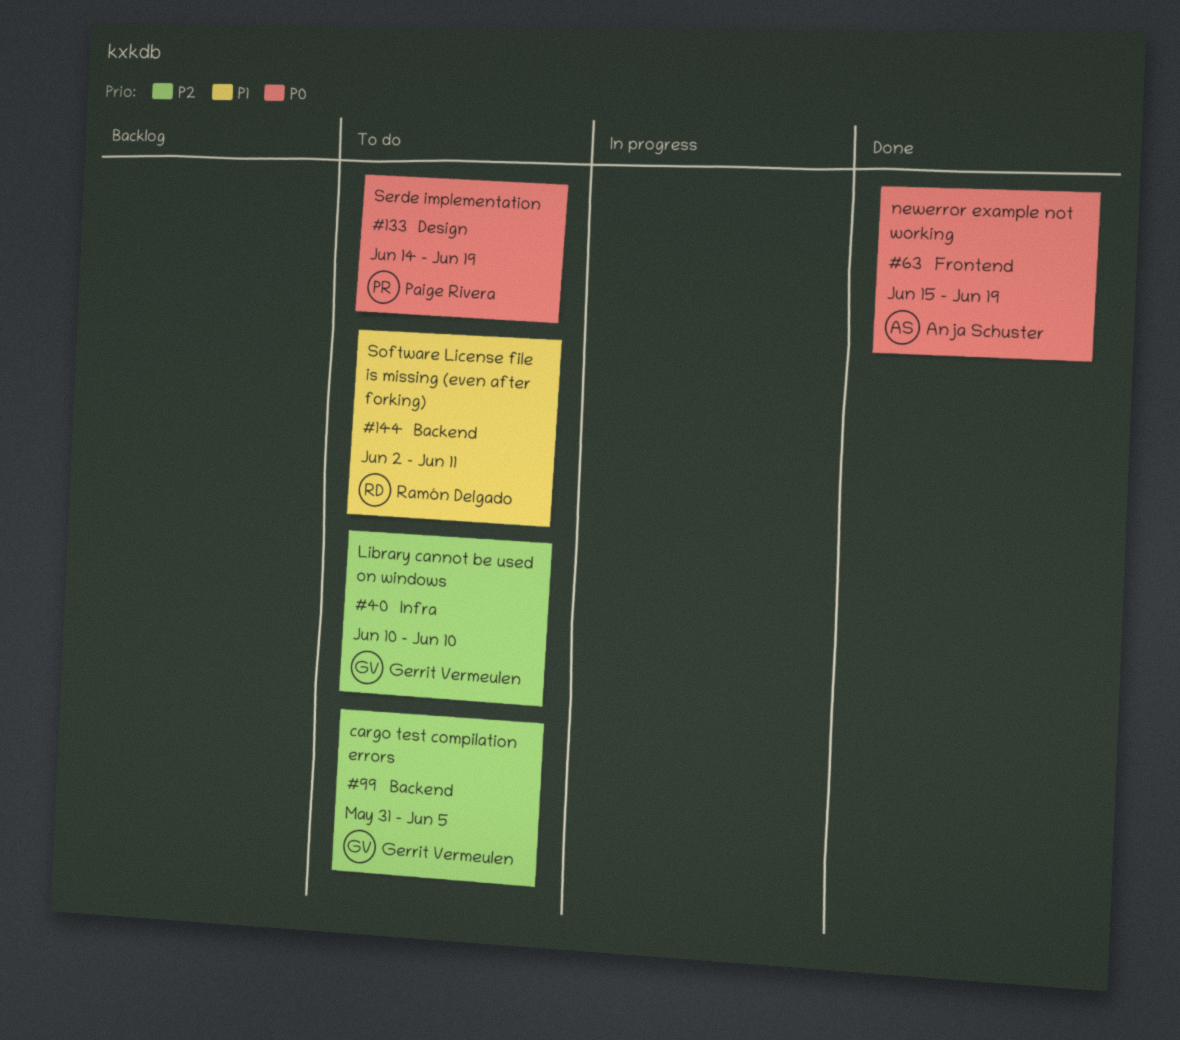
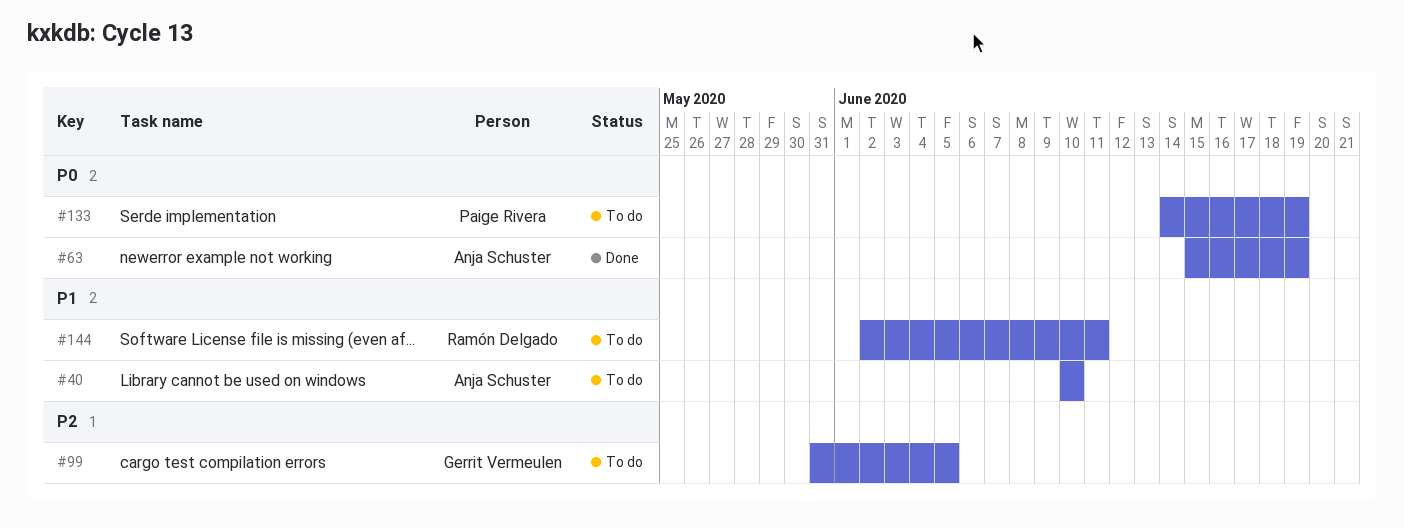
#40, owner: Gerrit Vermeulen -> Anja Schuster
#40, priority: P2 -> P1

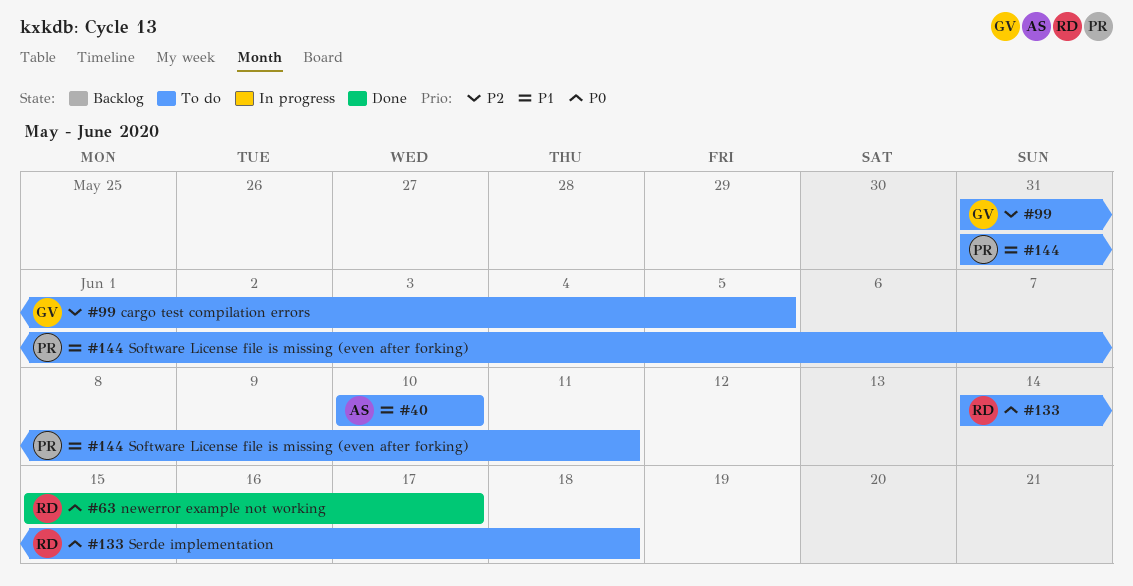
#63, owner: Anja Schuster -> Ramón Delgado
#63, due: Jun 19 -> Jun 17
#133, owner: Paige Rivera -> Ramón Delgado
#133, due: Jun 19 -> Jun 18
#144, owner: Ramón Delgado -> Paige Rivera
#144, start: Jun 2 -> May 31

